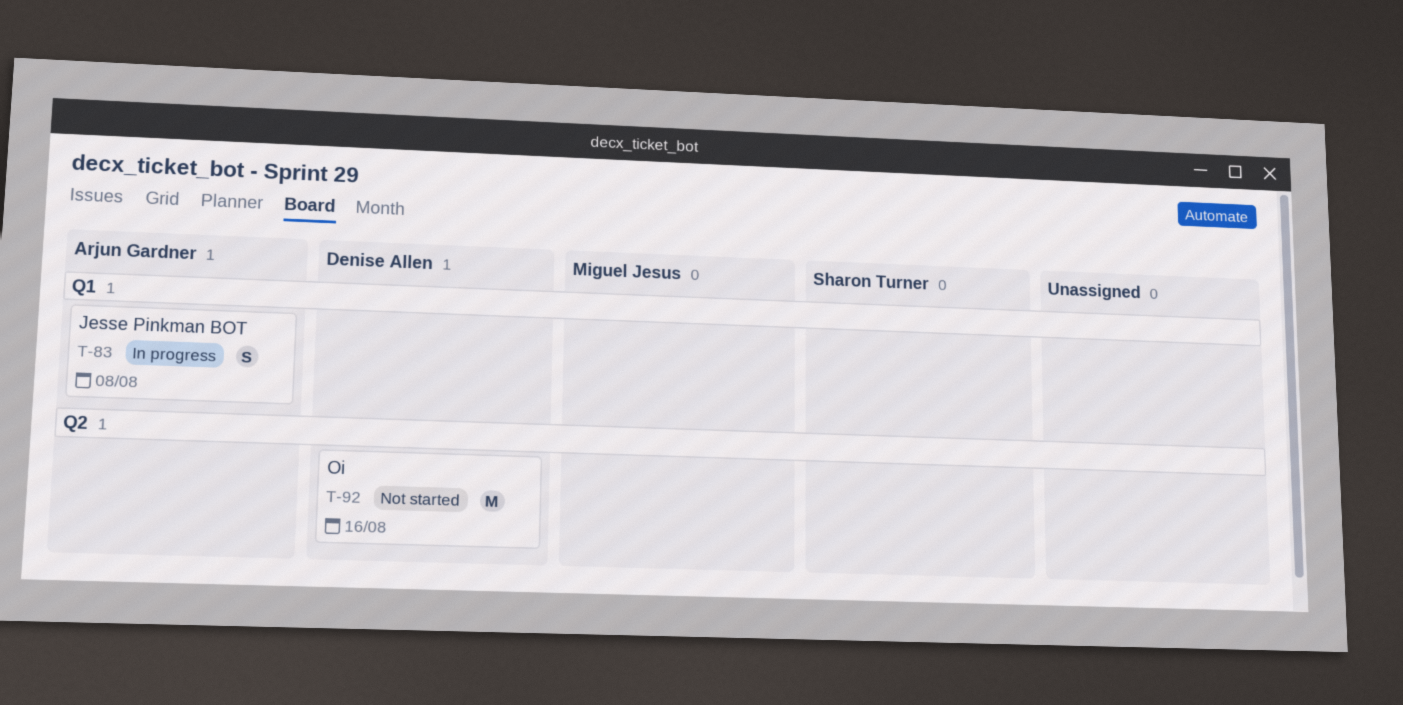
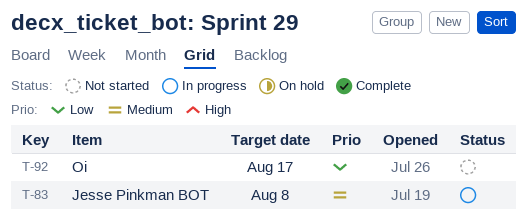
T-92, due: Aug 16 -> Aug 17

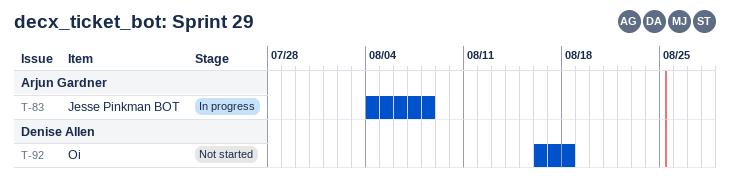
T-92, due: Aug 17 -> Aug 18

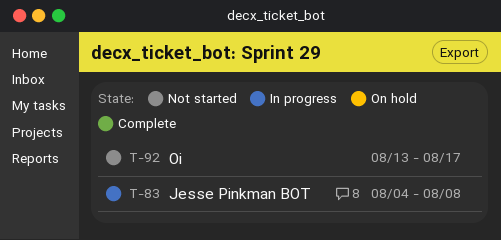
T-92, start: Aug 16 -> Aug 13
T-92, due: Aug 18 -> Aug 17

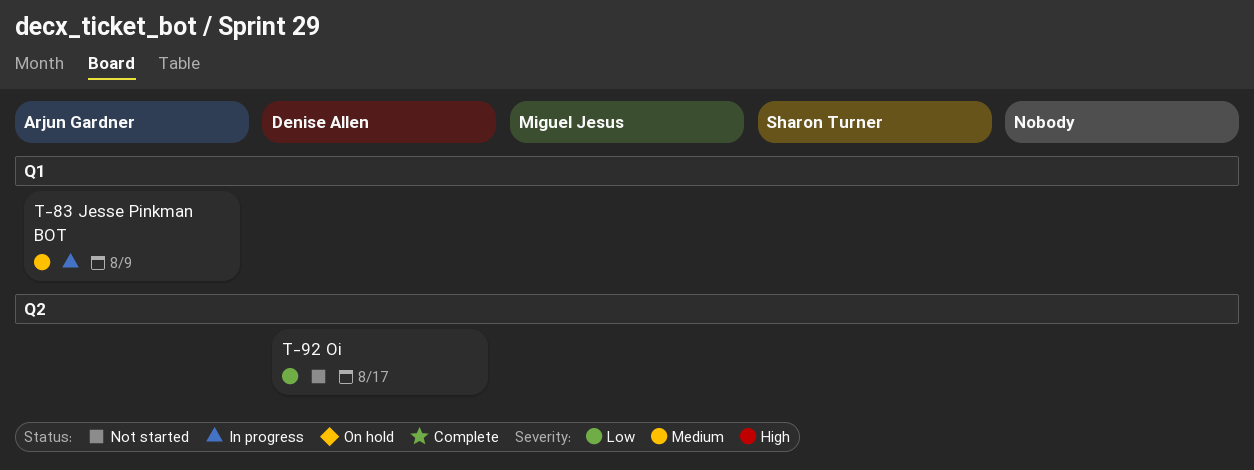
T-83, due: Aug 8 -> Aug 9

